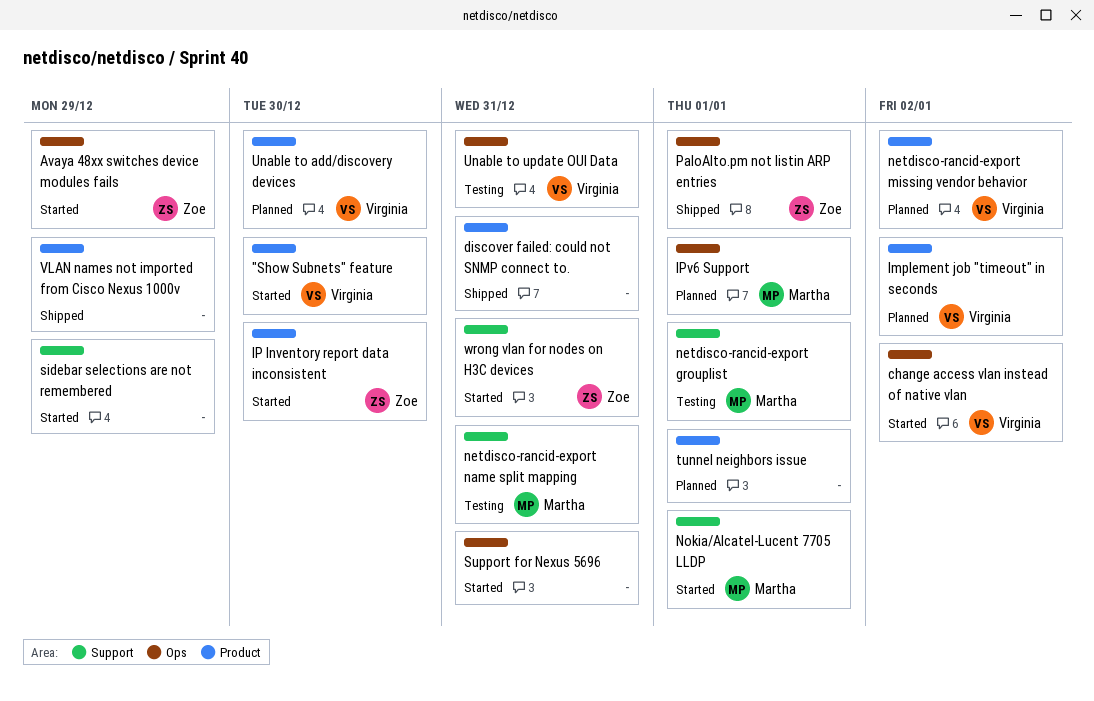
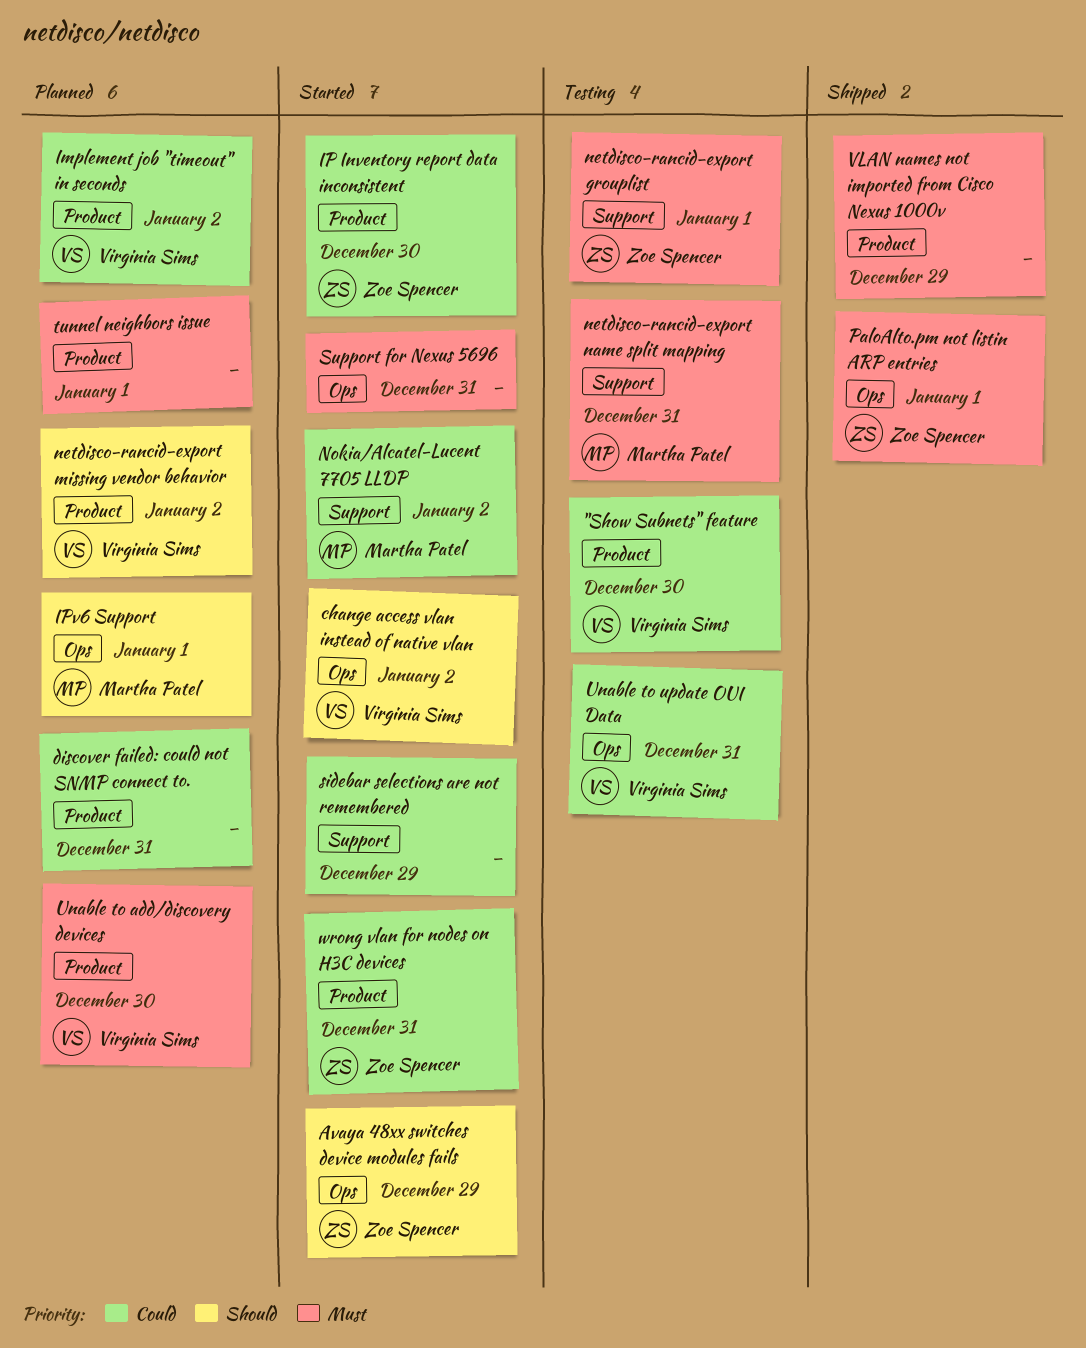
"Show Subnets" feature, status: Started -> Testing
discover failed: could not SNMP connect to., status: Shipped -> Planned
netdisco-rancid-export grouplist, owner: Martha Patel -> Zoe Spencer
Nokia/Alcatel-Lucent 7705 LLDP, due: Jan 1 -> Jan 2
wrong vlan for nodes on H3C devices, label: Support -> Product

